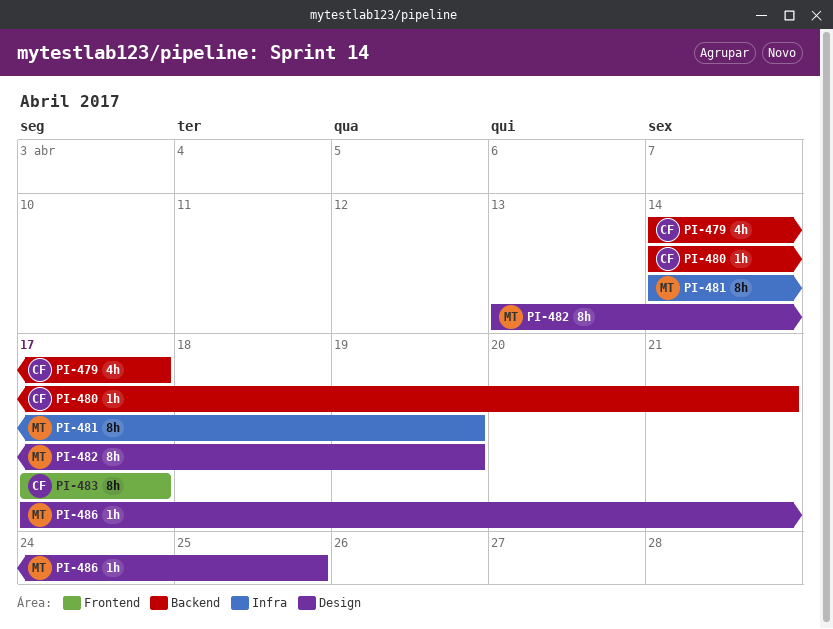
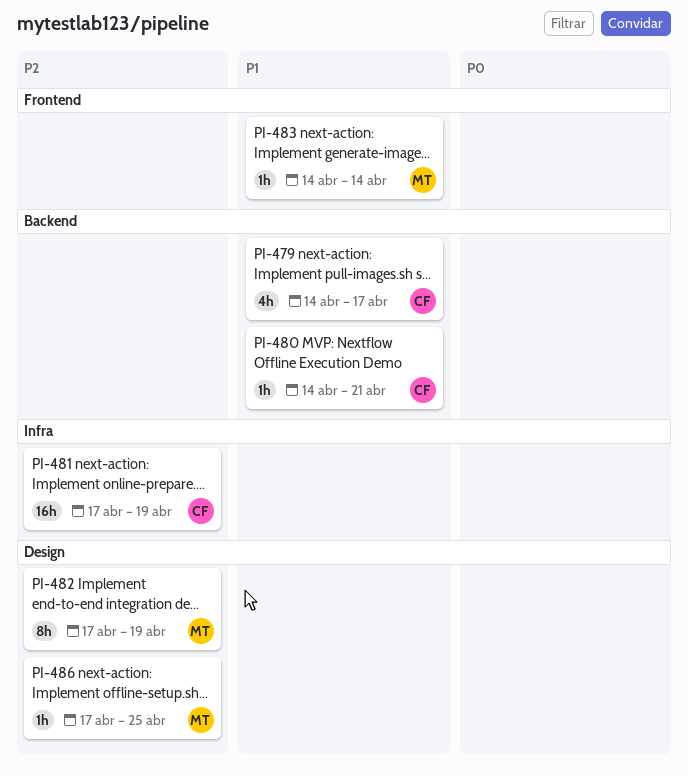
PI-481, owner: MT -> CF
PI-481, estimate: 8h -> 16h
PI-481, start: Apr 14 -> Apr 17
PI-482, start: Apr 13 -> Apr 17
PI-483, owner: CF -> MT
PI-483, estimate: 8h -> 1h
PI-483, start: Apr 17 -> Apr 14
PI-483, due: Apr 17 -> Apr 14

